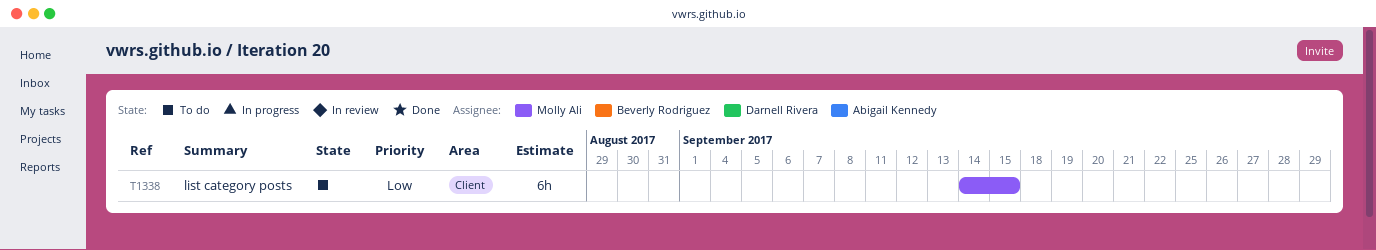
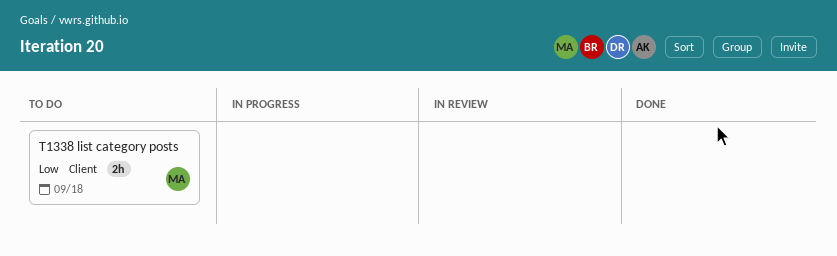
T1338, estimate: 6h -> 2h
T1338, due: Sep 15 -> Sep 18

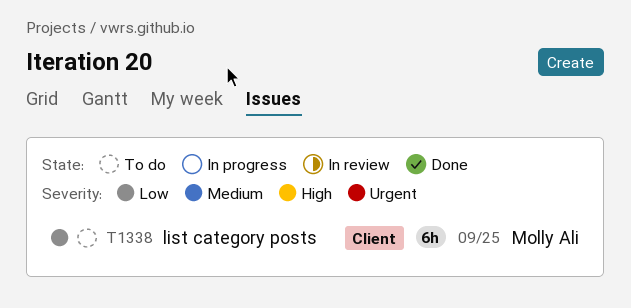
T1338, estimate: 2h -> 6h
T1338, due: Sep 18 -> Sep 25

